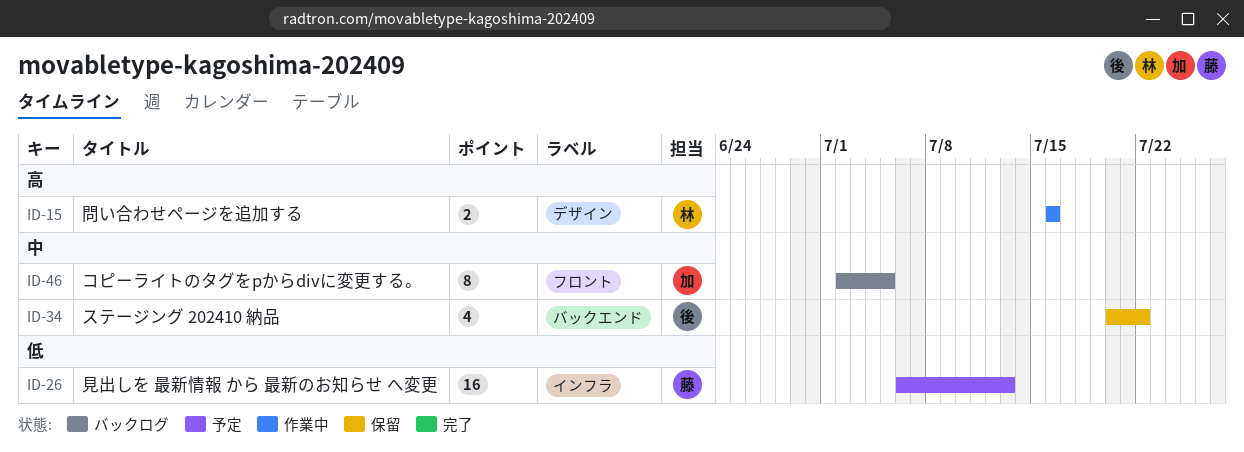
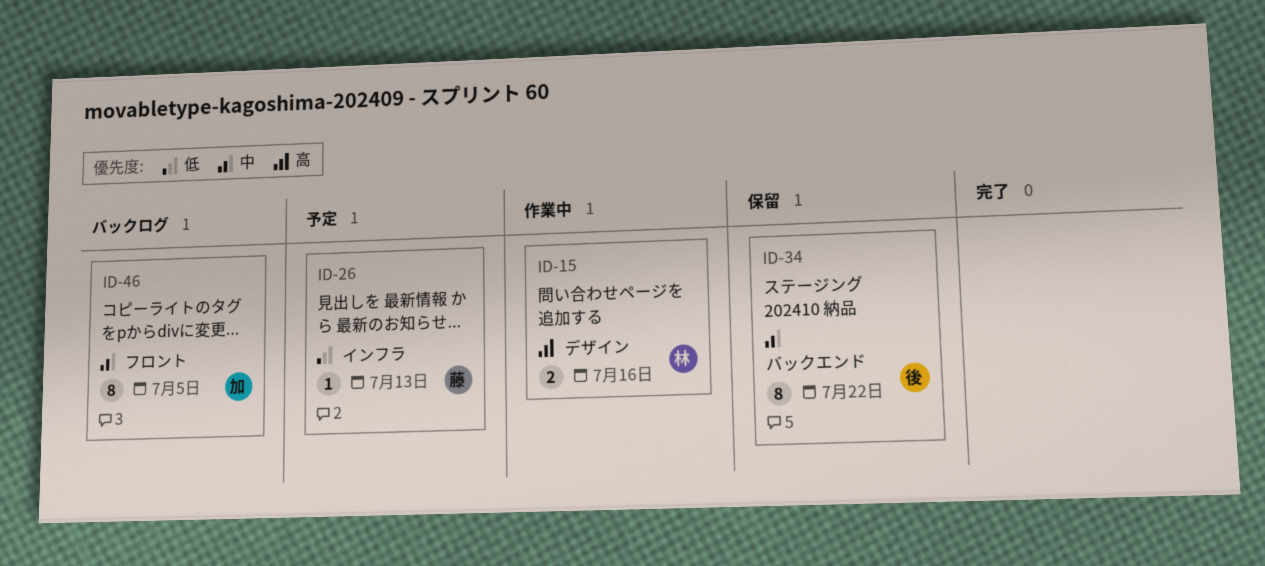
ID-26, estimate: 16 -> 1
ID-34, estimate: 4 -> 8

